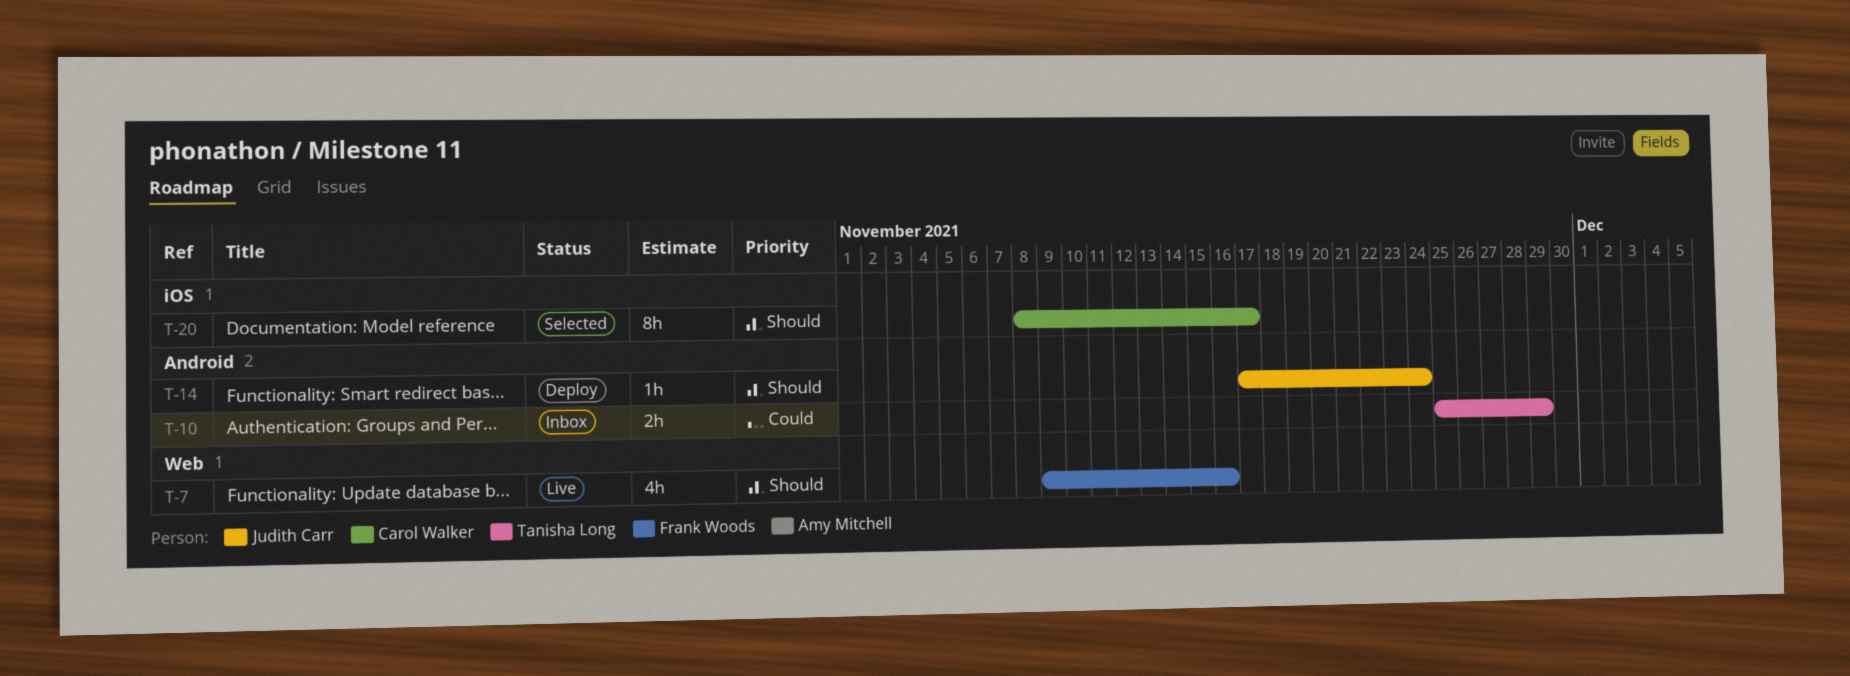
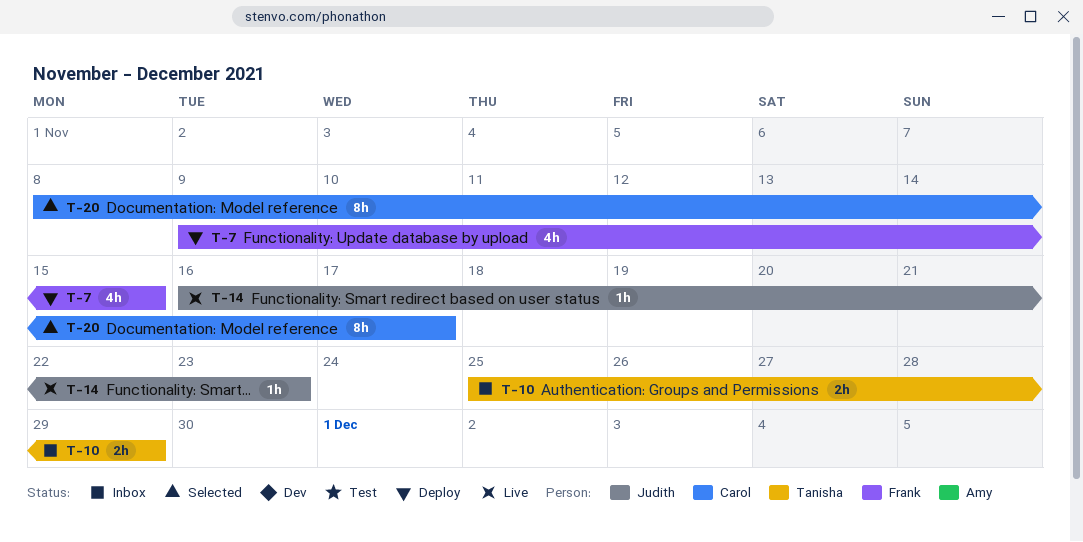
T-7, status: Live -> Deploy
T-7, due: Nov 16 -> Nov 15
T-14, status: Deploy -> Live
T-14, start: Nov 17 -> Nov 16
T-14, due: Nov 24 -> Nov 23

